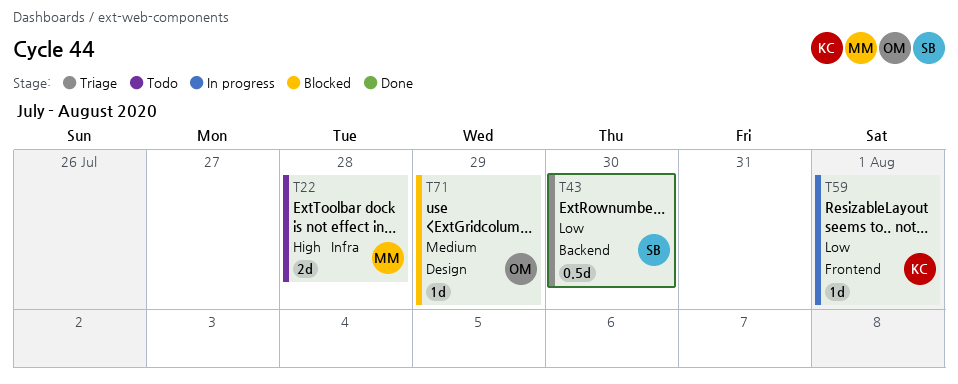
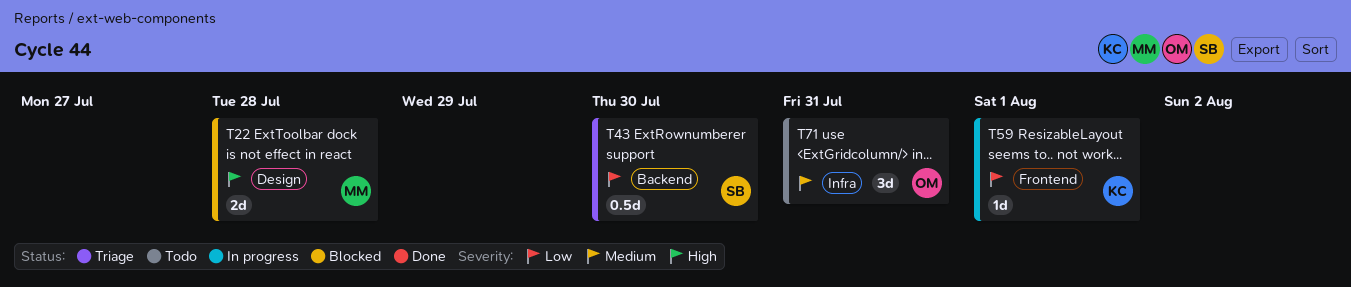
T22, status: Todo -> Blocked
T22, label: Infra -> Design
T71, status: Blocked -> Todo
T71, label: Design -> Infra
T71, estimate: 1d -> 3d
T71, due: Jul 29 -> Jul 31

